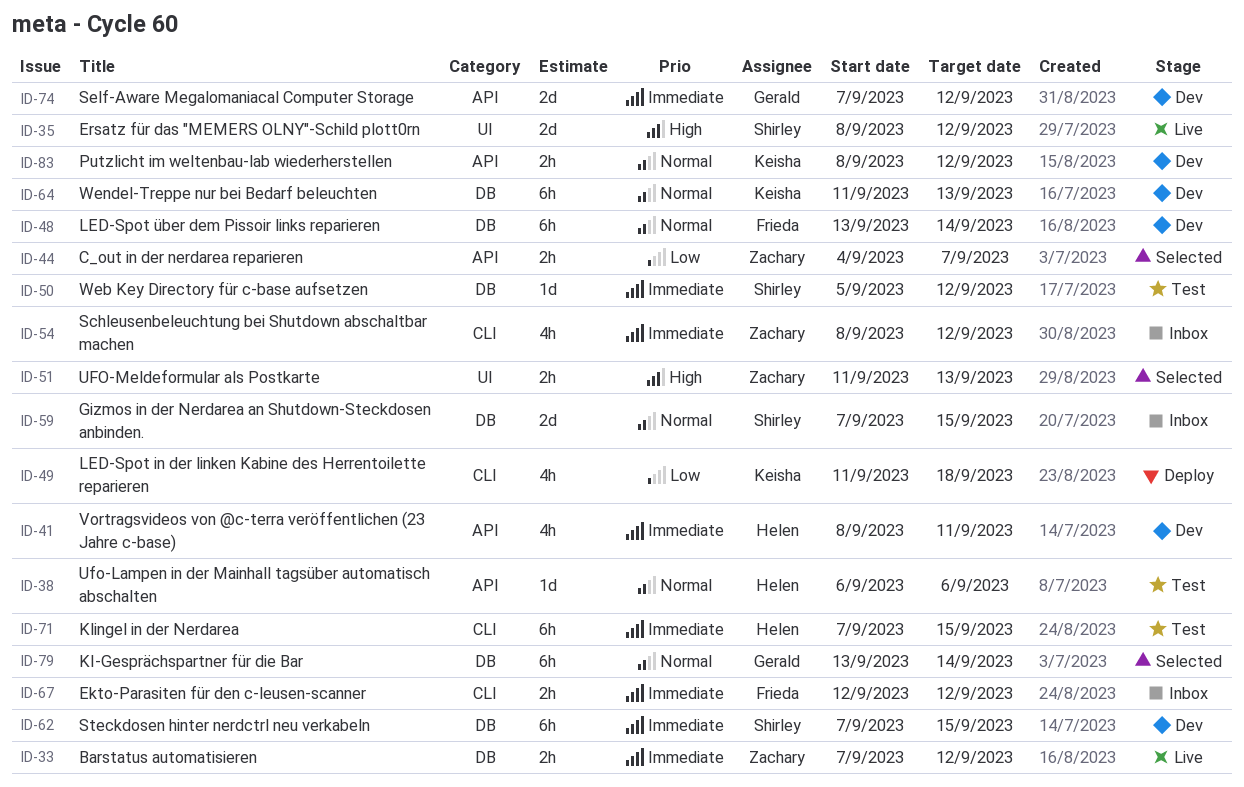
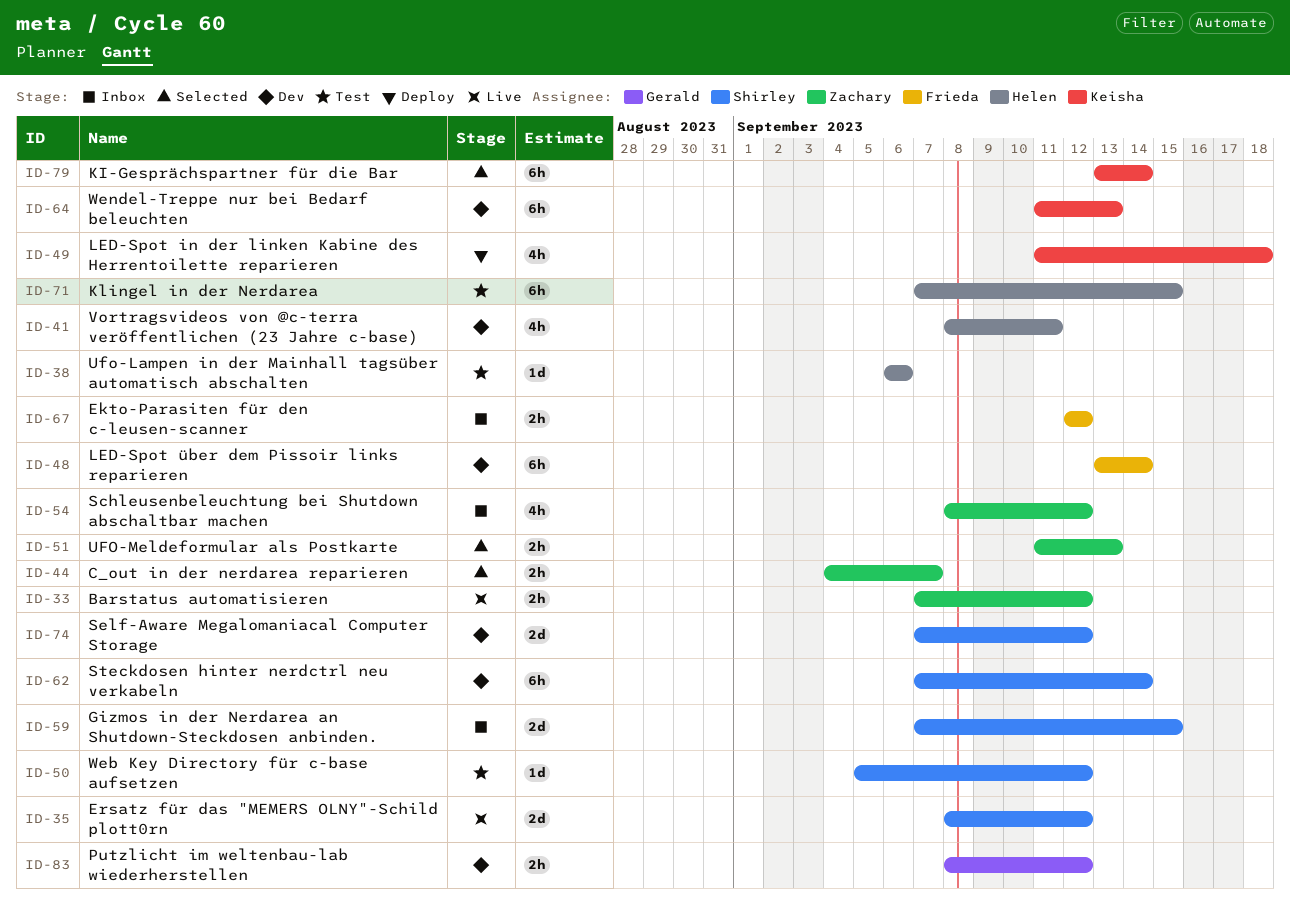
ID-62, due: Sep 15 -> Sep 14
ID-74, owner: Gerald -> Shirley
ID-79, owner: Gerald -> Keisha
ID-83, owner: Keisha -> Gerald

